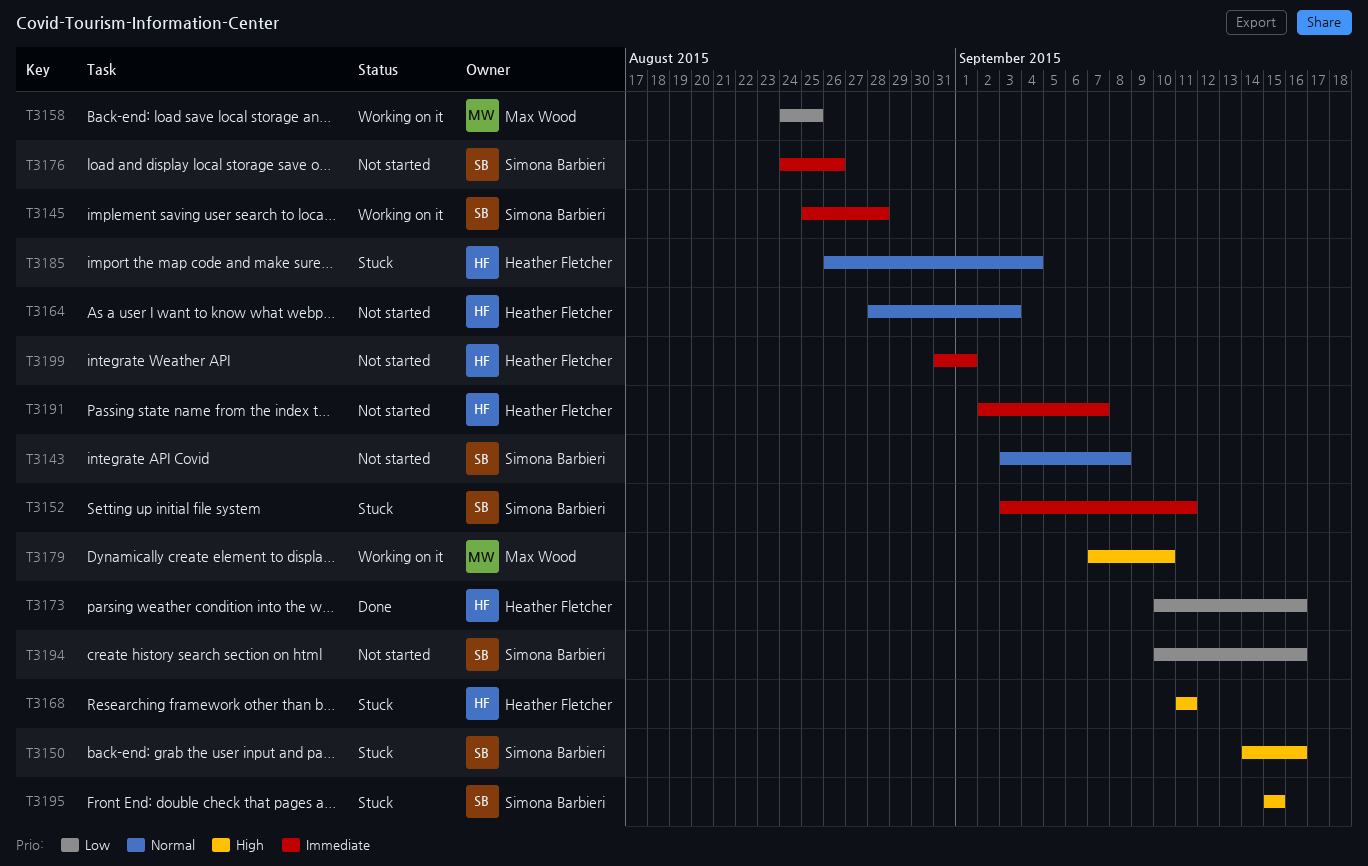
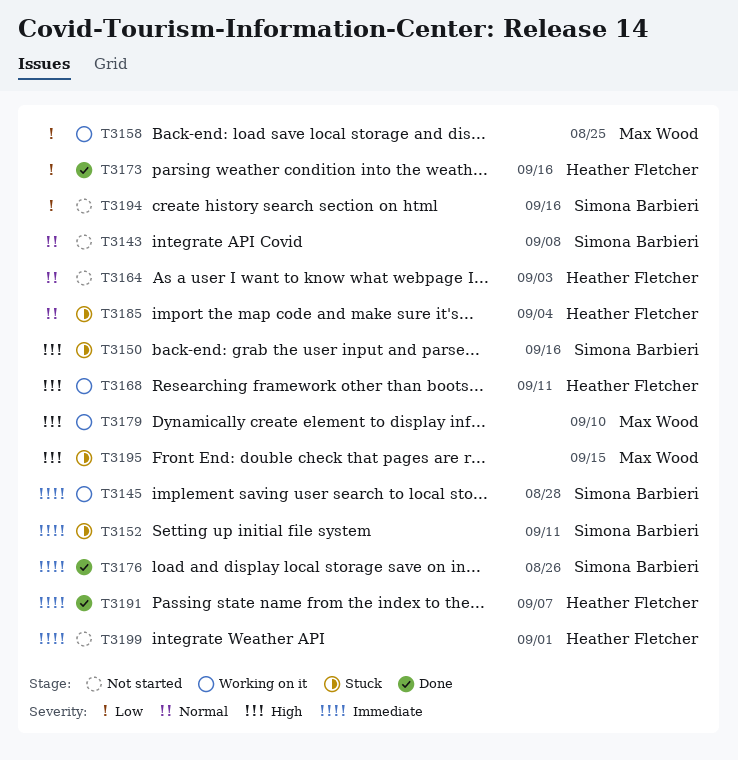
T3168, status: Stuck -> Working on it
T3176, status: Not started -> Done
T3191, status: Not started -> Done
T3195, owner: Simona Barbieri -> Max Wood

